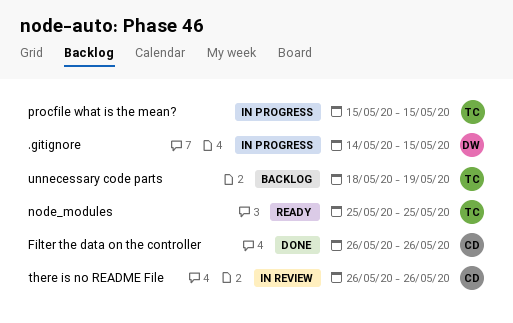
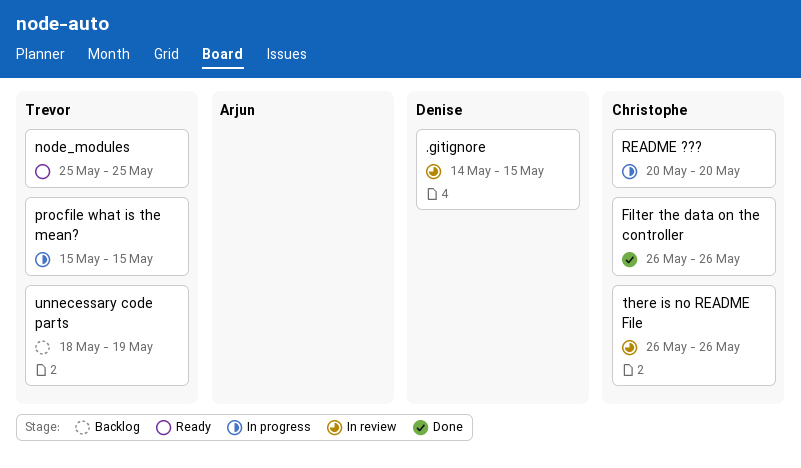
.gitignore, status: In progress -> In review
README ???: none -> present

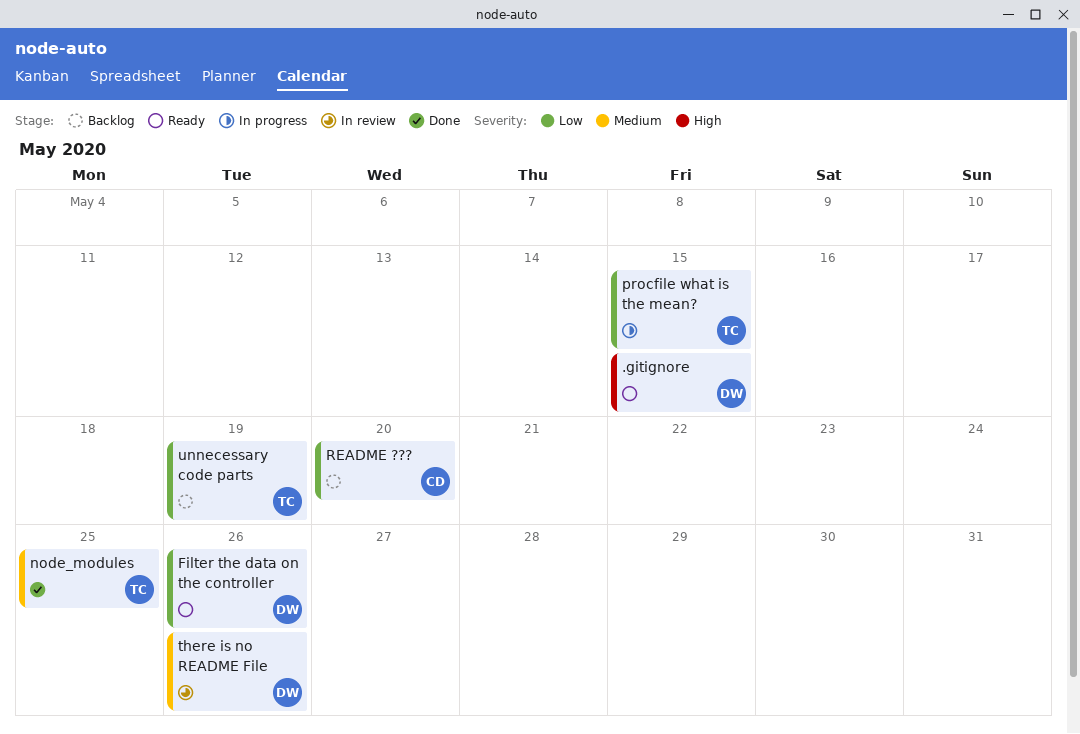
.gitignore, status: In review -> Ready
Filter the data on the controller, status: Done -> Ready
Filter the data on the controller, owner: Christophe -> Denise
node_modules, status: Ready -> Done
README ???, status: In progress -> Backlog
there is no README File, owner: Christophe -> Denise

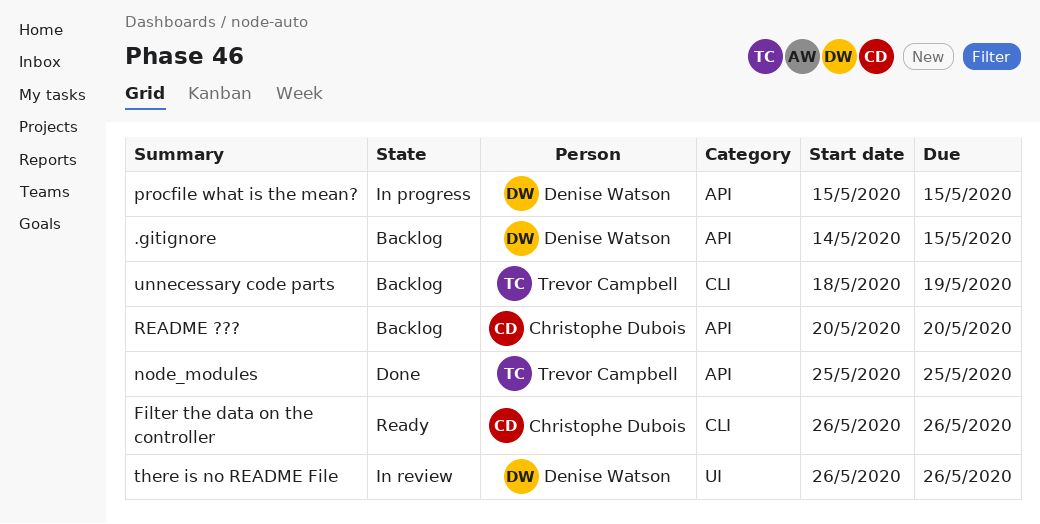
.gitignore, status: Ready -> Backlog
Filter the data on the controller, owner: Denise Watson -> Christophe Dubois
procfile what is the mean?, owner: Trevor Campbell -> Denise Watson

